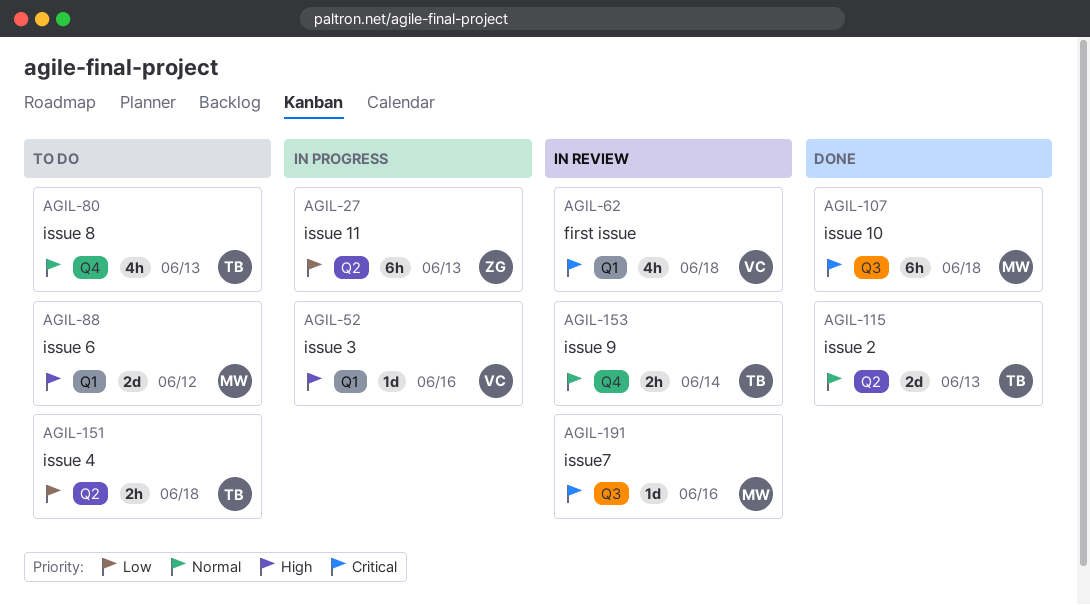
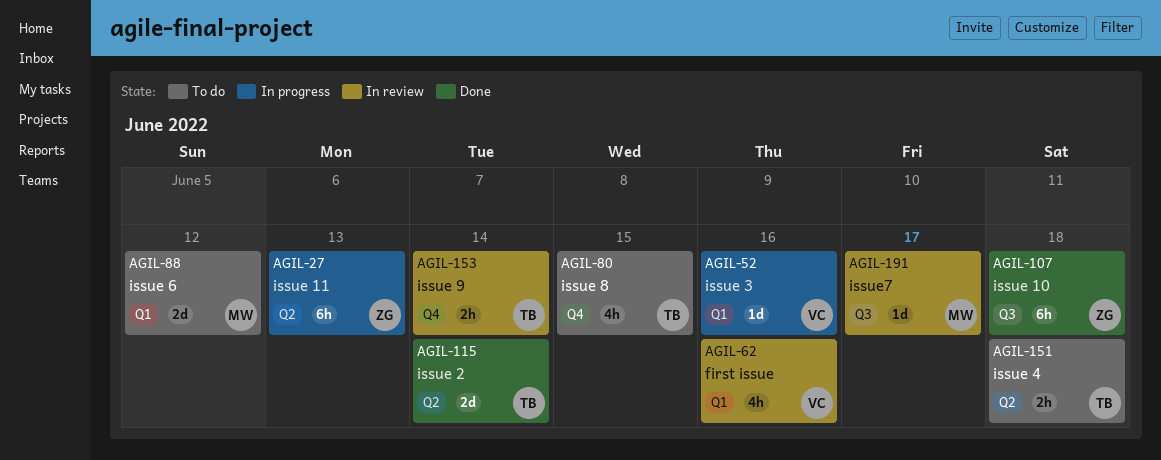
AGIL-62, due: Jun 18 -> Jun 16
AGIL-80, due: Jun 13 -> Jun 15
AGIL-107, owner: MW -> ZG
AGIL-115, due: Jun 13 -> Jun 14
AGIL-191, due: Jun 16 -> Jun 17

